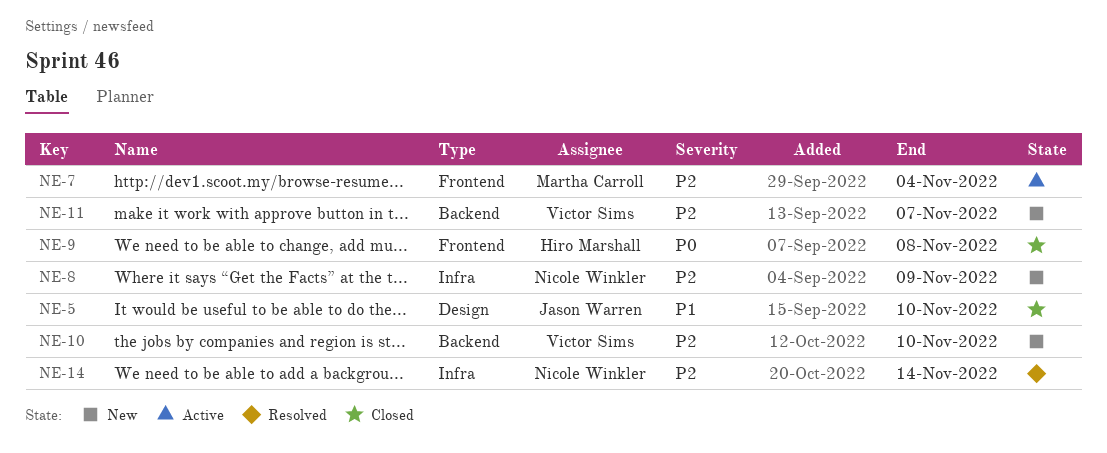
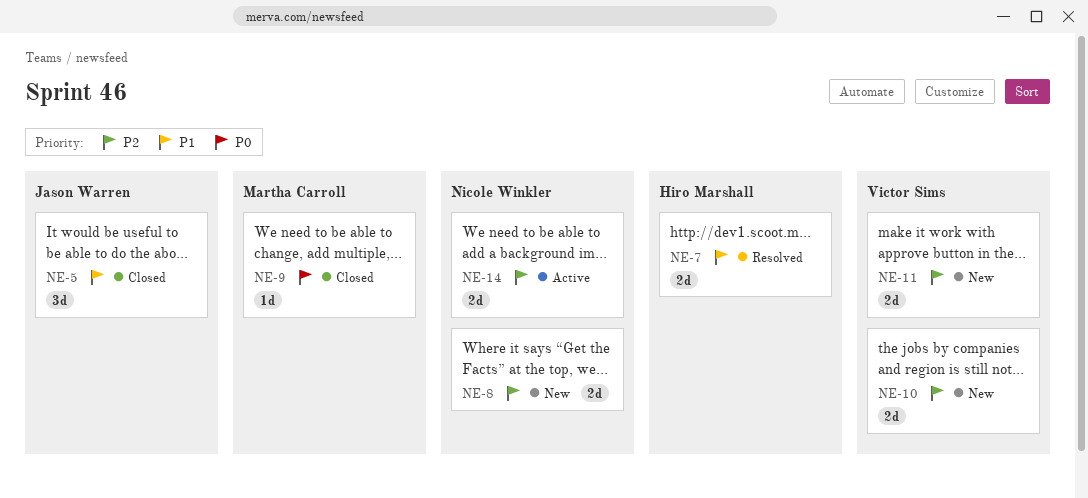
NE-7, status: Active -> Resolved
NE-7, owner: Martha Carroll -> Hiro Marshall
NE-7, priority: P2 -> P1
NE-9, owner: Hiro Marshall -> Martha Carroll
NE-14, status: Resolved -> Active

